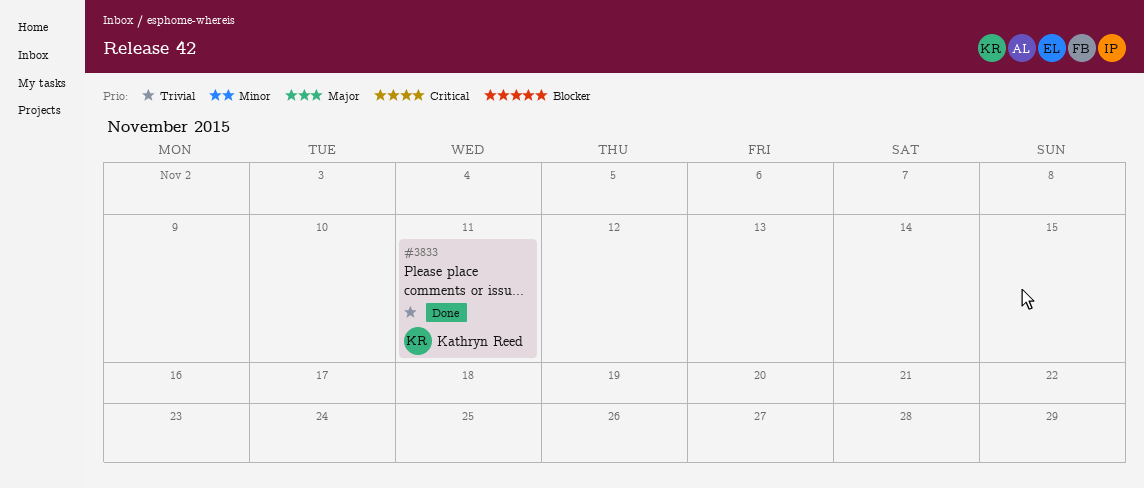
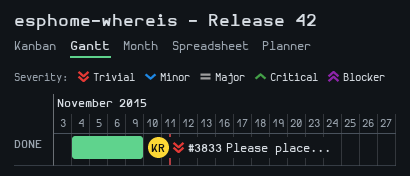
#3833, due: Nov 11 -> Nov 9

